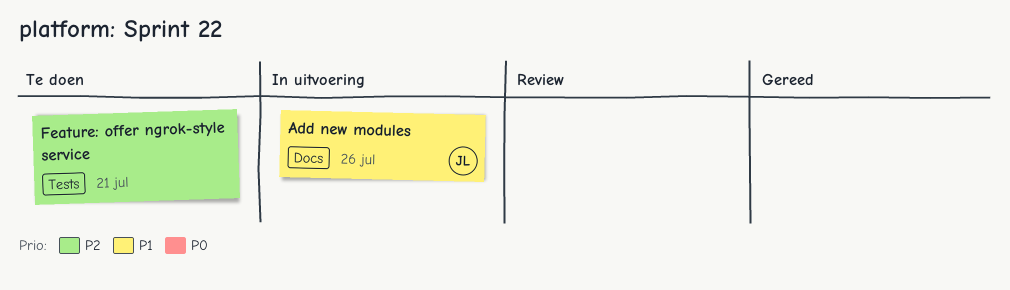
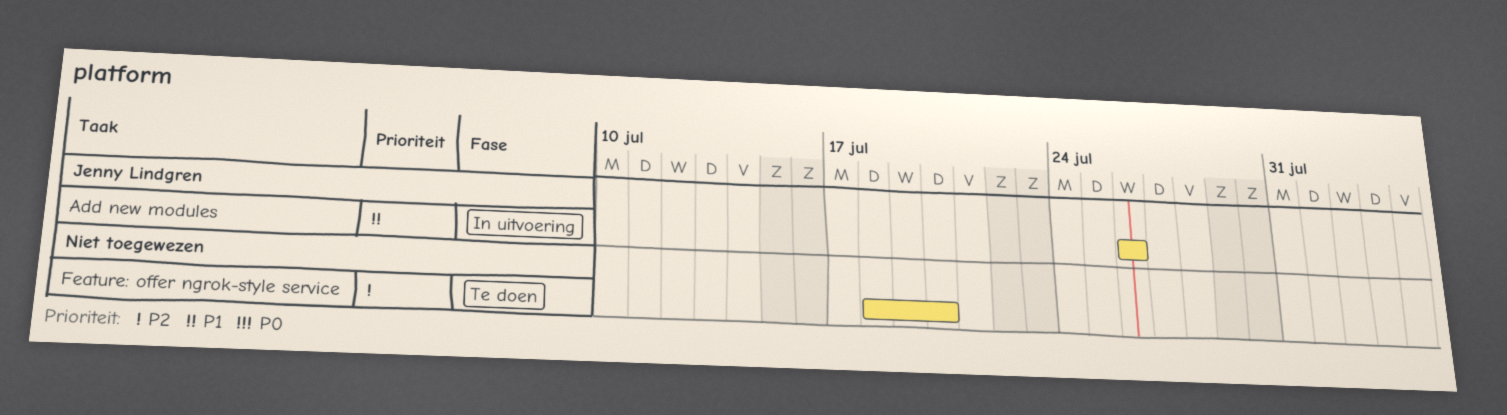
Feature: offer ngrok-style service, due: Jul 21 -> Jul 20

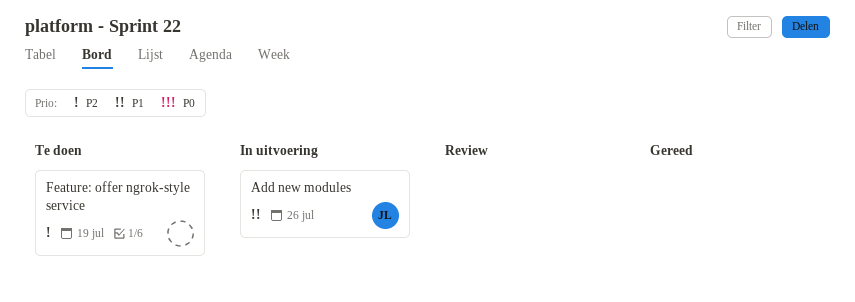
Feature: offer ngrok-style service, due: Jul 20 -> Jul 19

